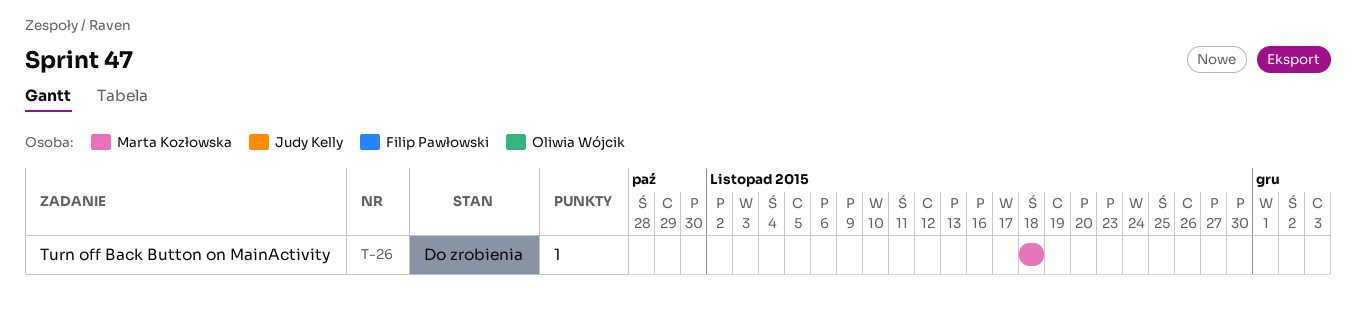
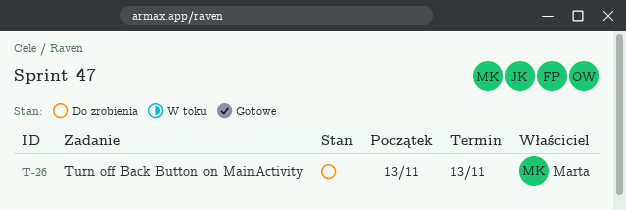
T-26, start: Nov 18 -> Nov 13
T-26, due: Nov 18 -> Nov 13

